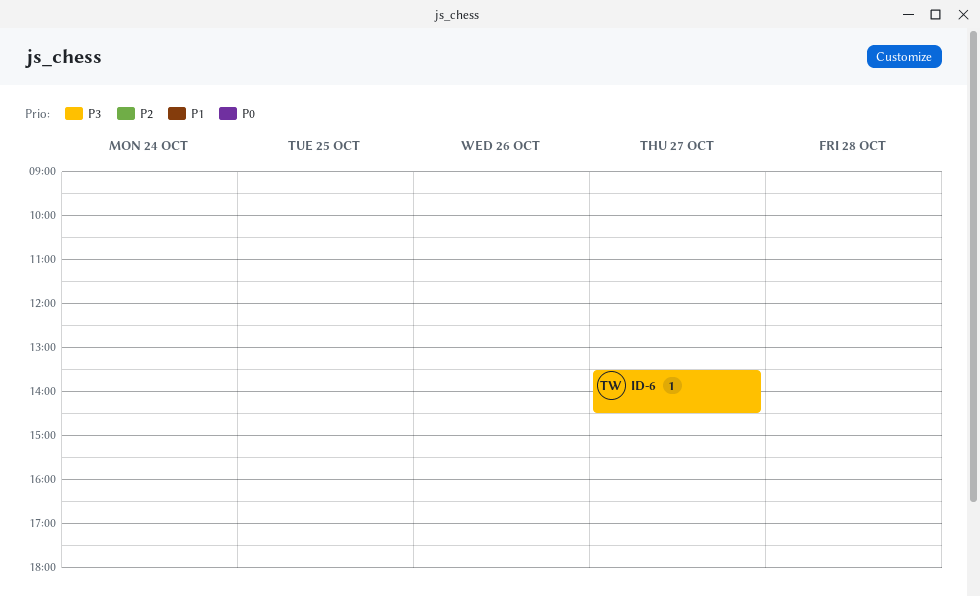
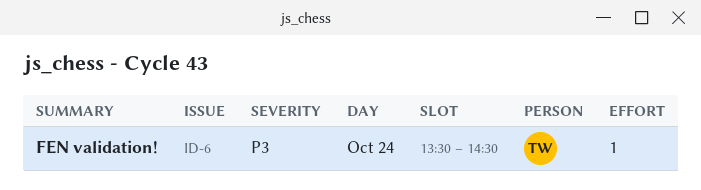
ID-6, day: Oct 27 -> Oct 24

